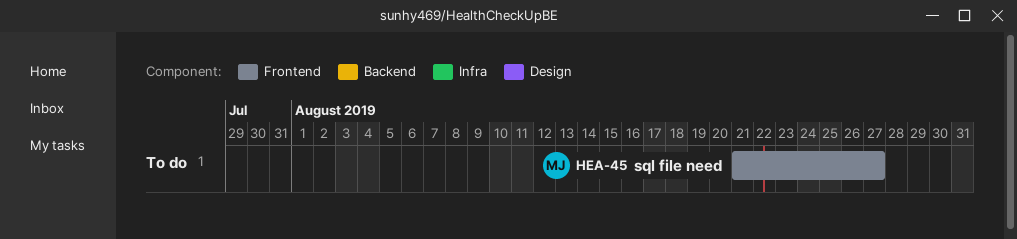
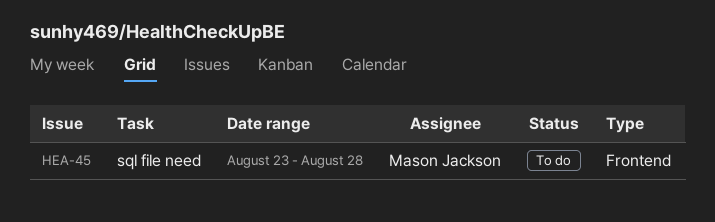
HEA-45, start: Aug 21 -> Aug 23
HEA-45, due: Aug 27 -> Aug 28

